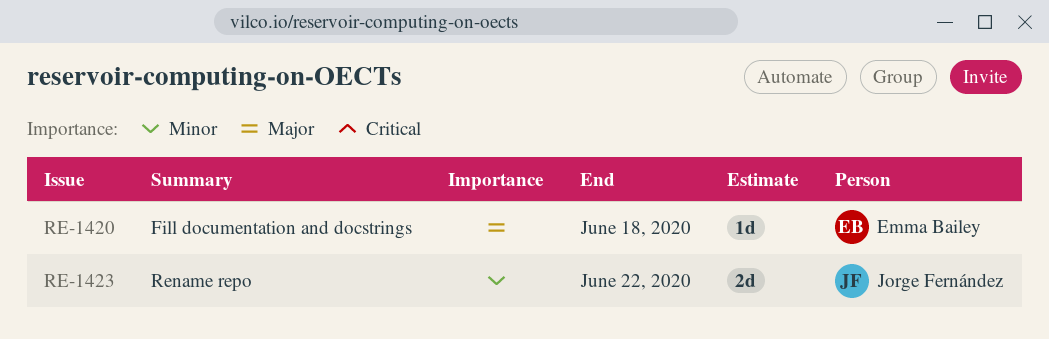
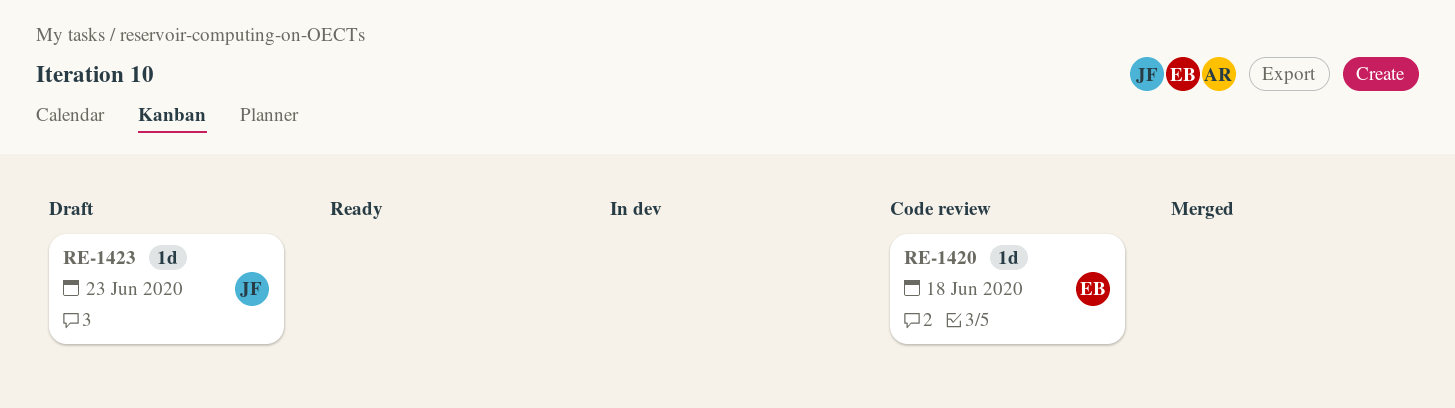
RE-1423, estimate: 2d -> 1d
RE-1423, due: Jun 22 -> Jun 23

